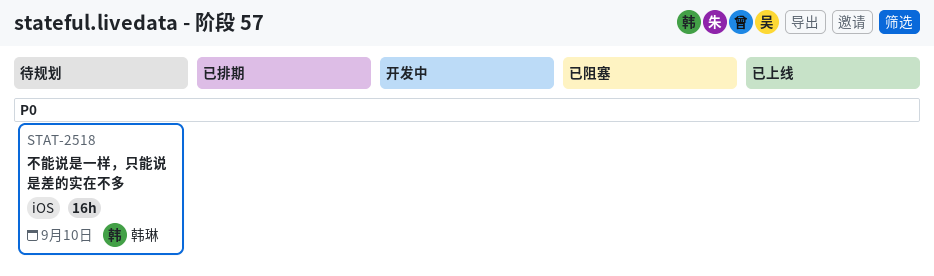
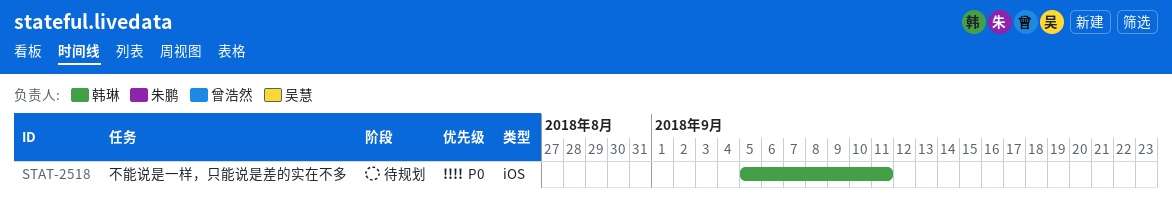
STAT-2518, due: Sep 10 -> Sep 11

